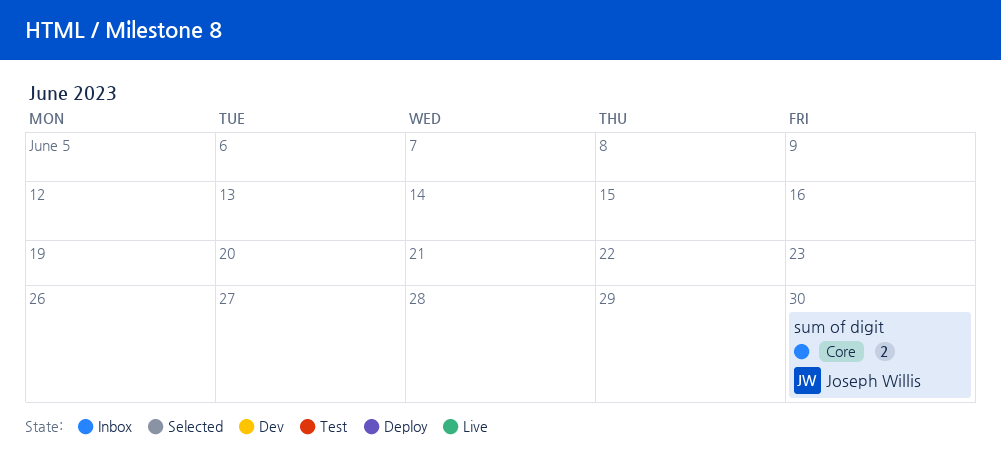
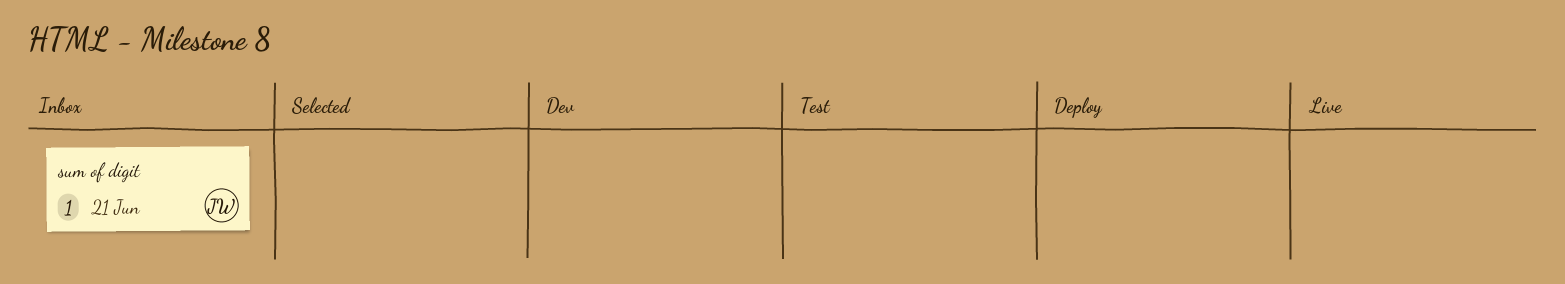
sum of digit, estimate: 2 -> 1
sum of digit, due: Jun 30 -> Jun 21

